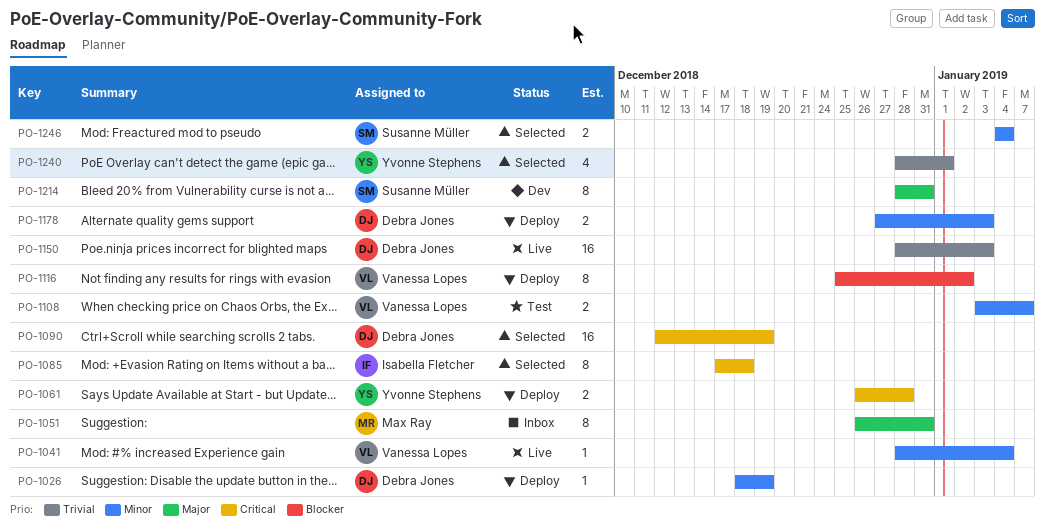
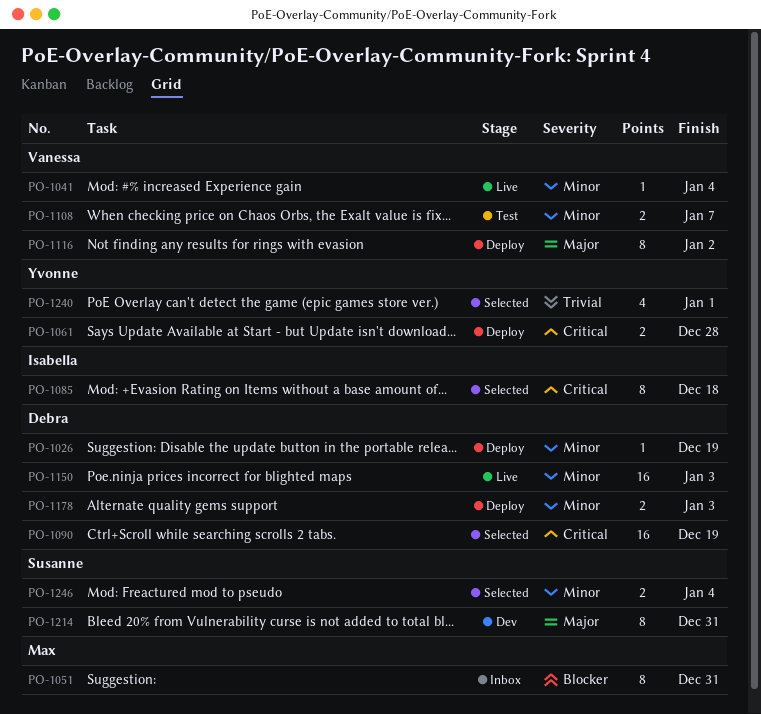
PO-1051, priority: Major -> Blocker
PO-1116, priority: Blocker -> Major
PO-1150, priority: Trivial -> Minor

